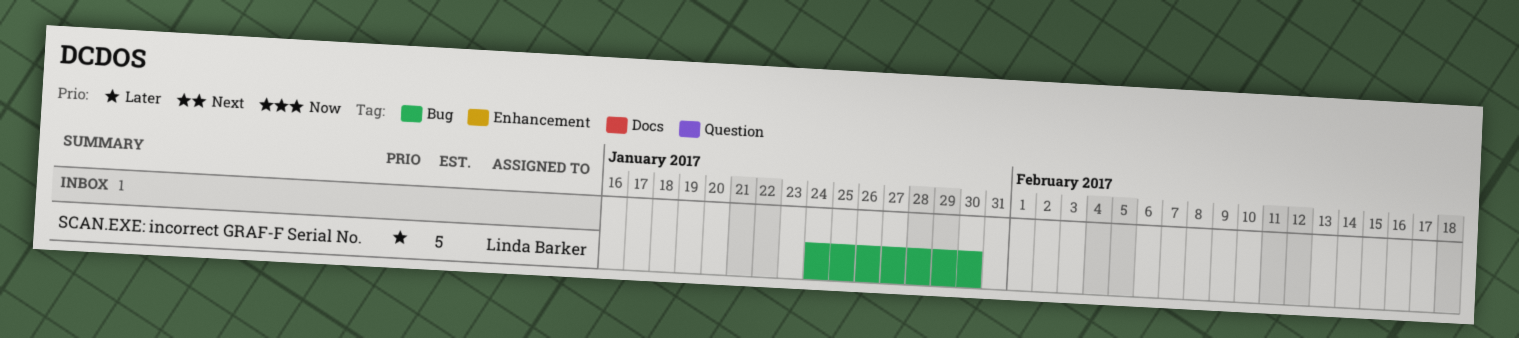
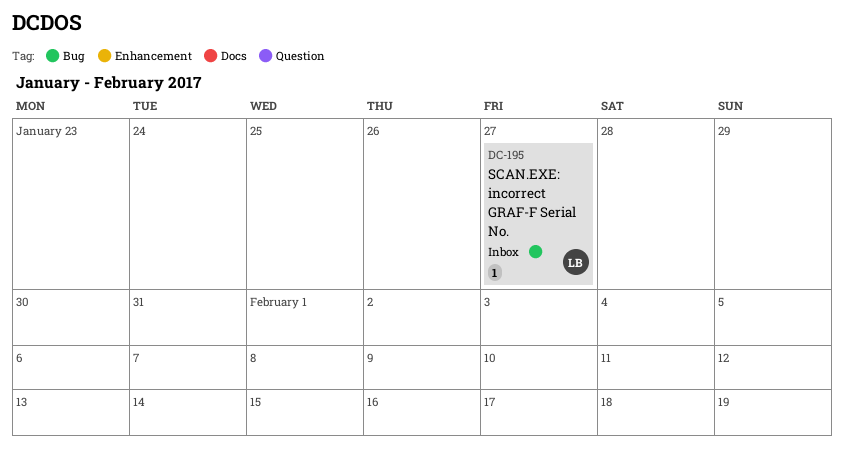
SCAN.EXE: incorrect GRAF-F Serial No., estimate: 5 -> 1
SCAN.EXE: incorrect GRAF-F Serial No., due: Jan 30 -> Jan 27

